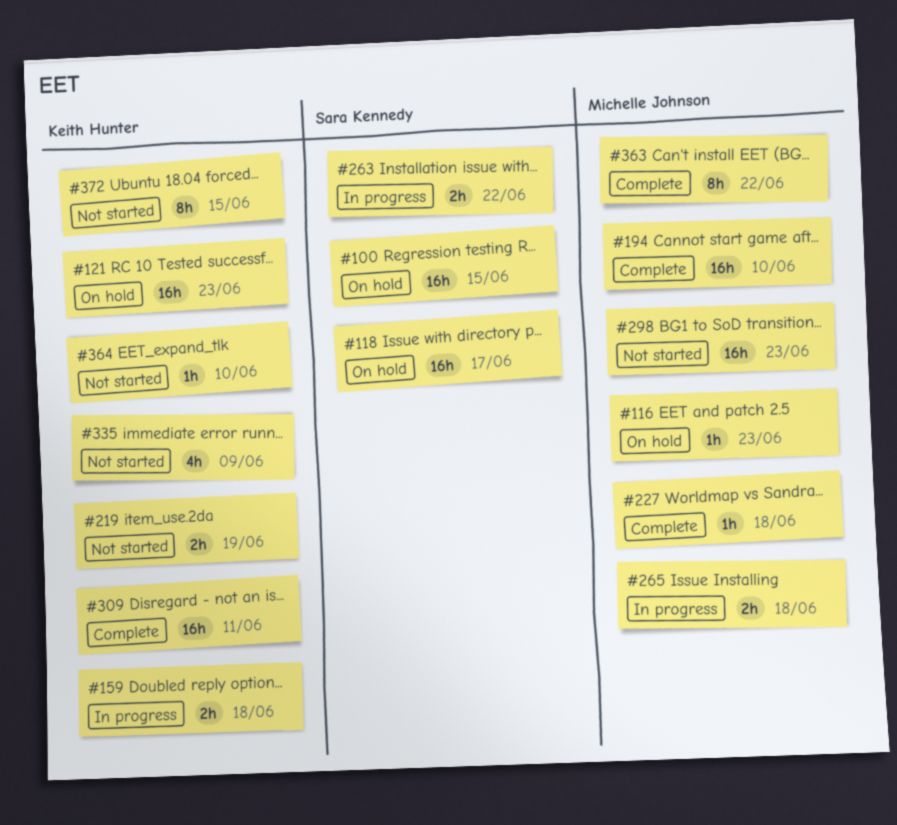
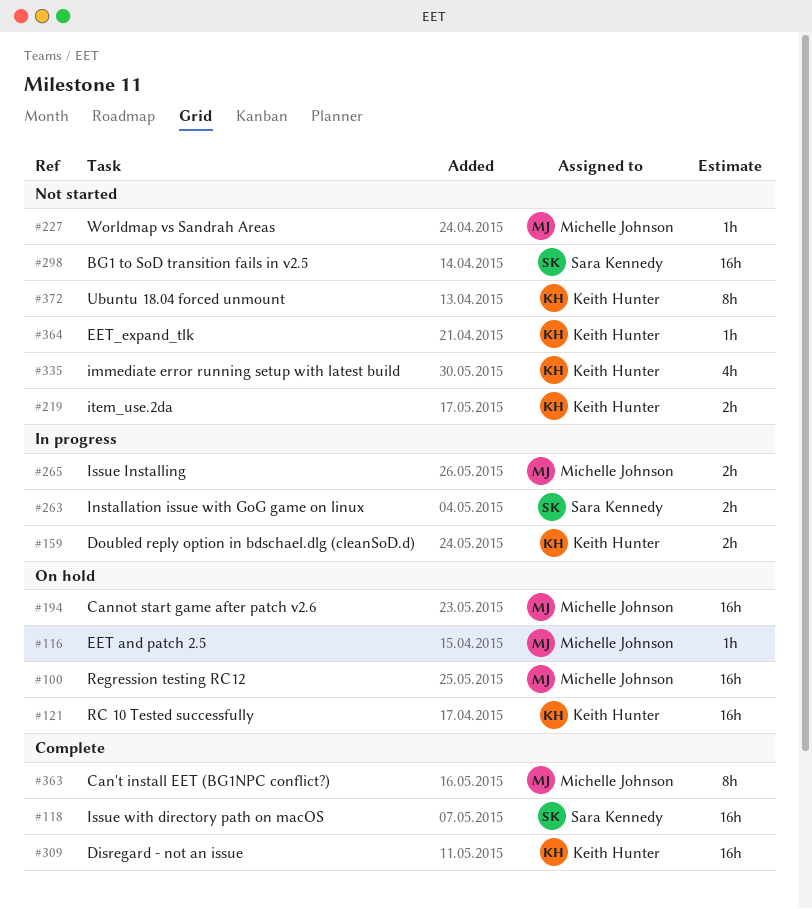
#100, owner: Sara Kennedy -> Michelle Johnson
#118, status: On hold -> Complete
#194, status: Complete -> On hold
#227, status: Complete -> Not started
#298, owner: Michelle Johnson -> Sara Kennedy

